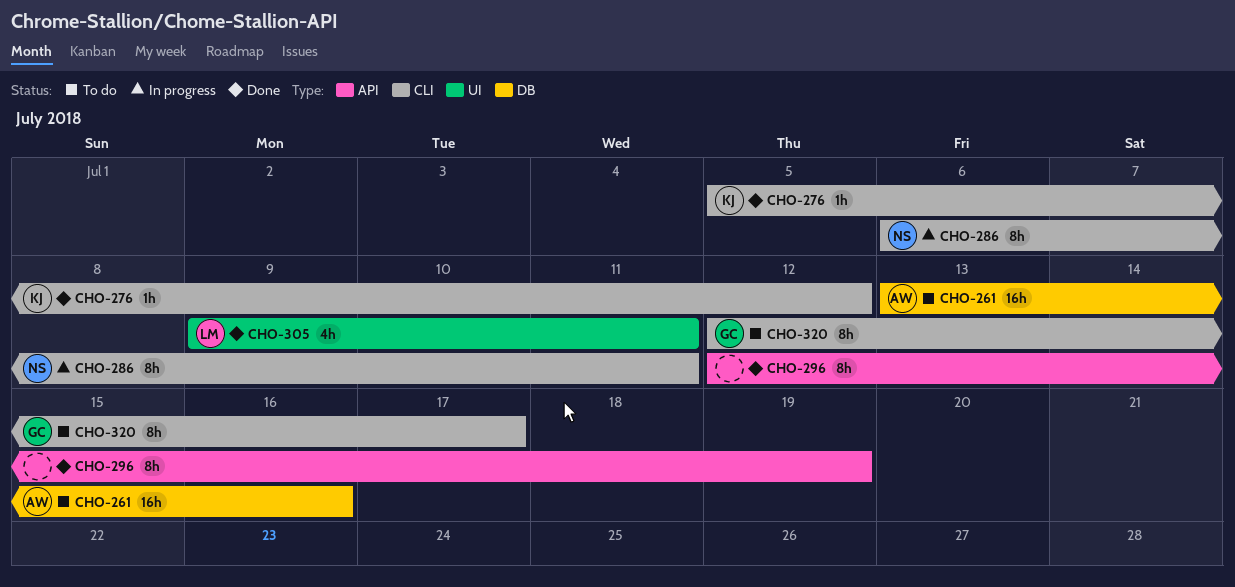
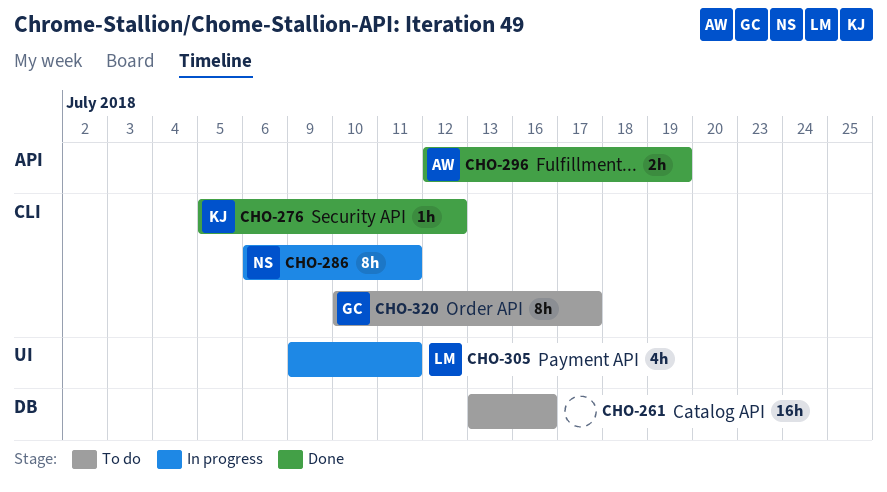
CHO-261, owner: AW -> none
CHO-296, owner: none -> AW
CHO-296, estimate: 8h -> 2h
CHO-305, status: Done -> In progress
CHO-320, start: Jul 12 -> Jul 10

